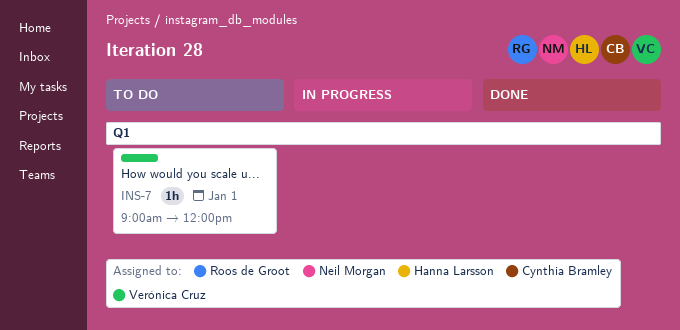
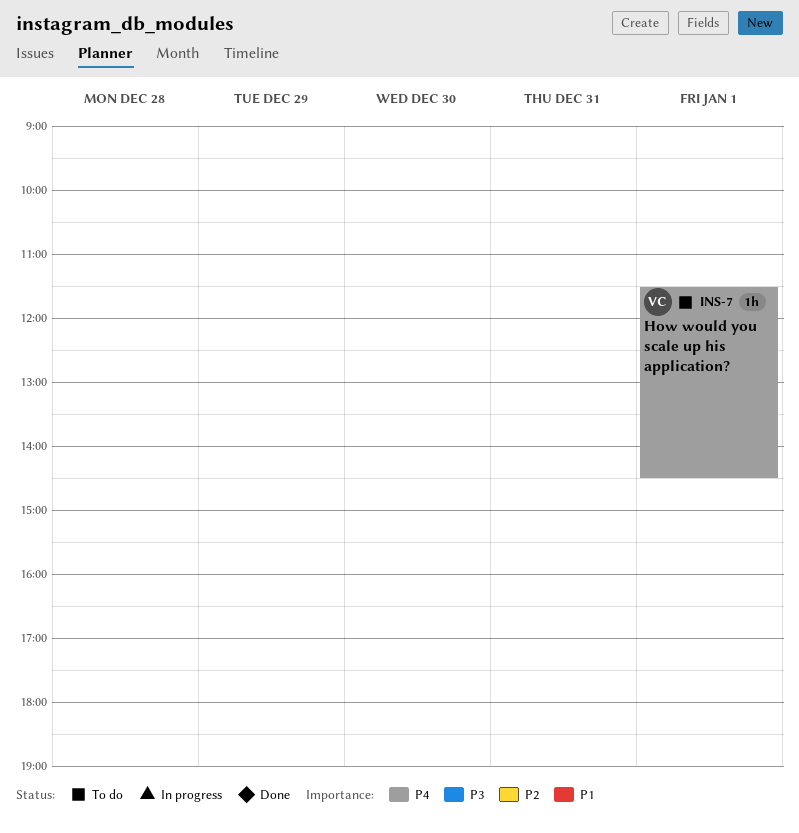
INS-7, begins: 09:00 -> 11:30
INS-7, ends: 12:00 -> 14:30

